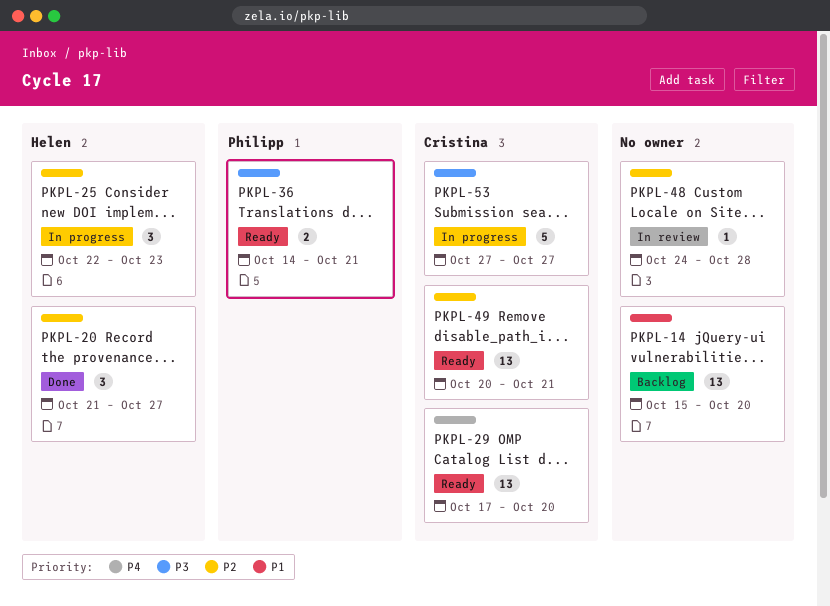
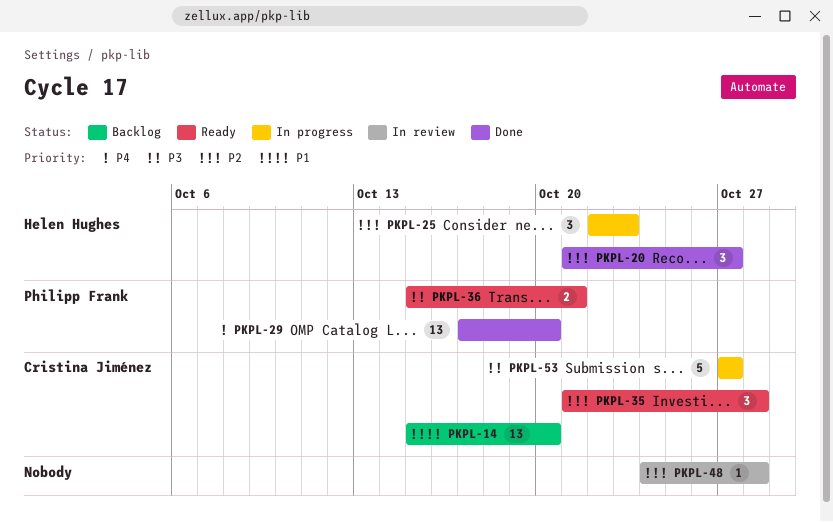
PKPL-14, owner: none -> Cristina Jiménez
PKPL-29, status: Ready -> Done
PKPL-29, owner: Cristina Jiménez -> Philipp Frank
PKPL-35: none -> present
PKPL-36, start: Oct 14 -> Oct 15
PKPL-49: present -> none

